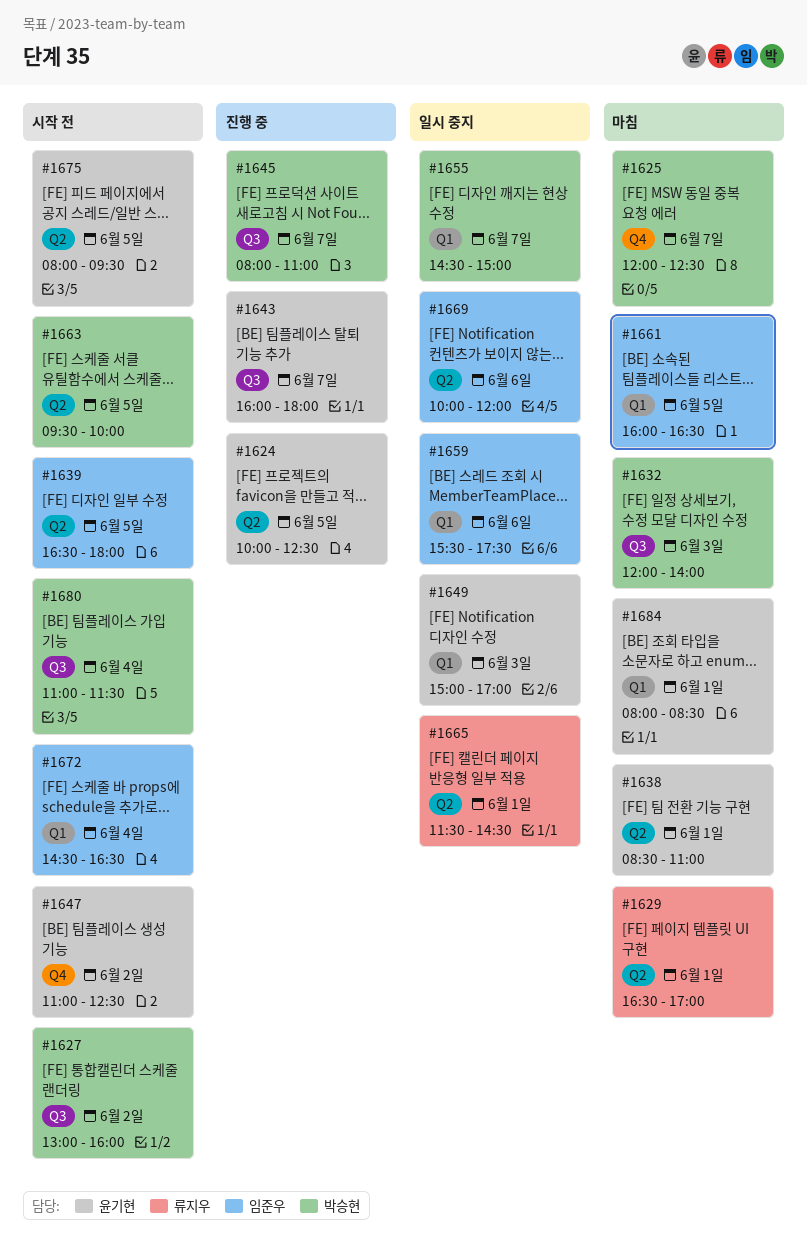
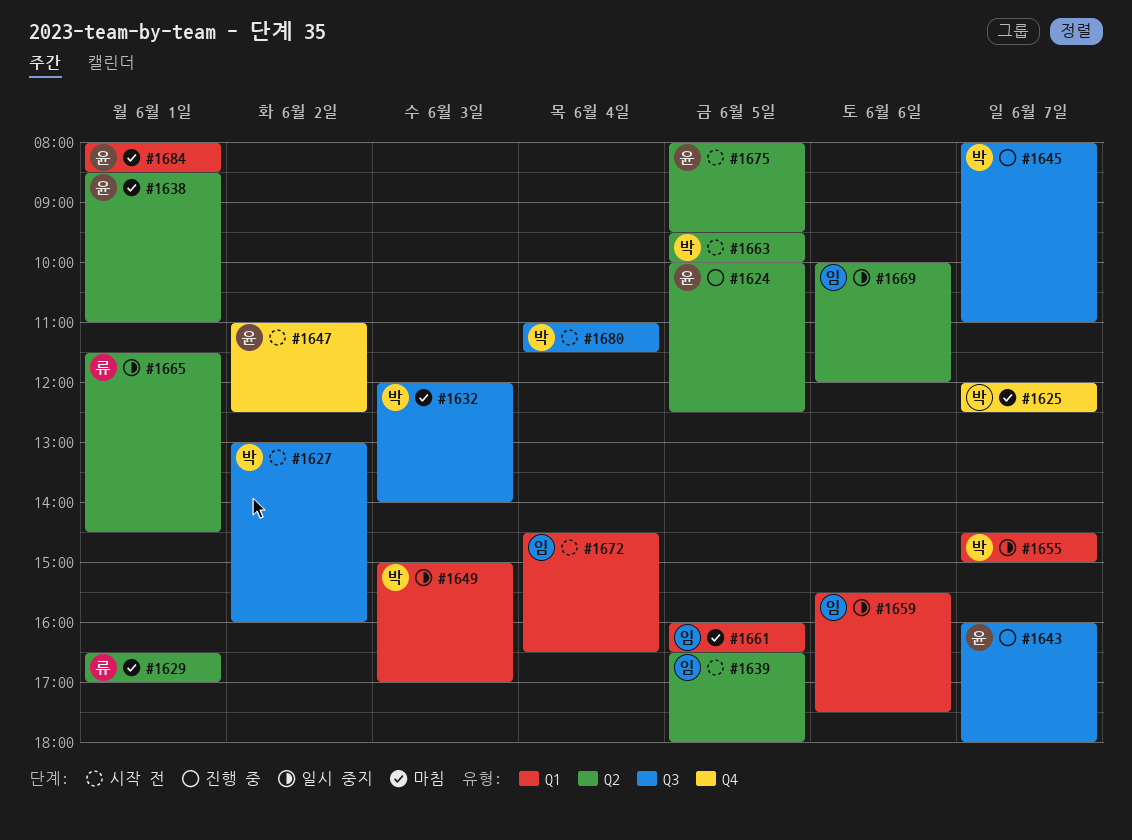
#1649, owner: 윤기현 -> 박승현

